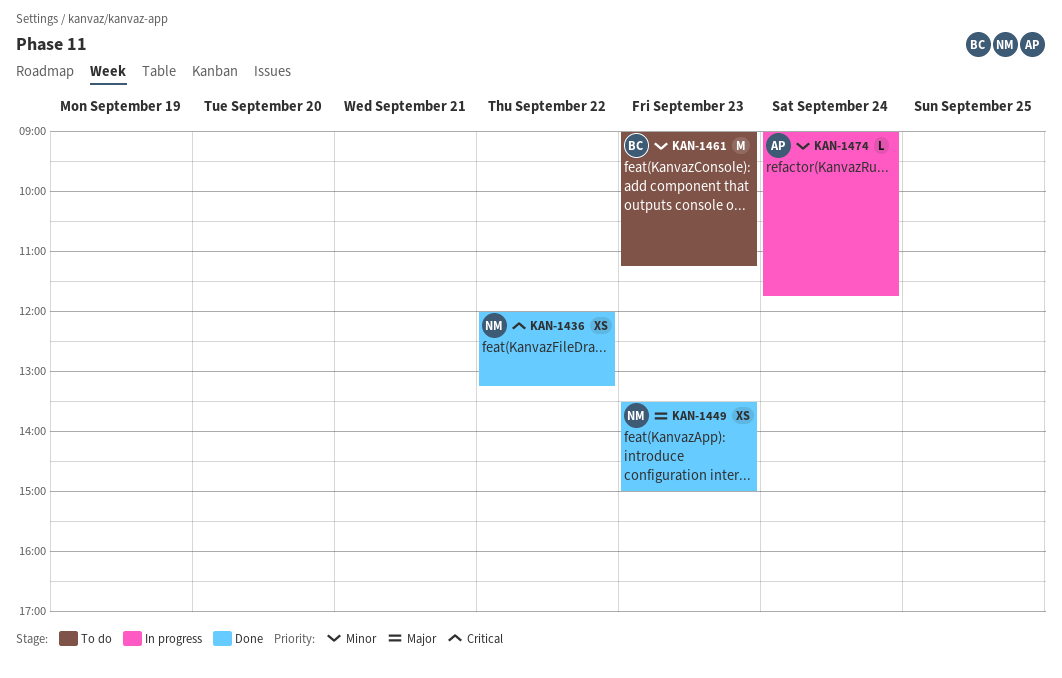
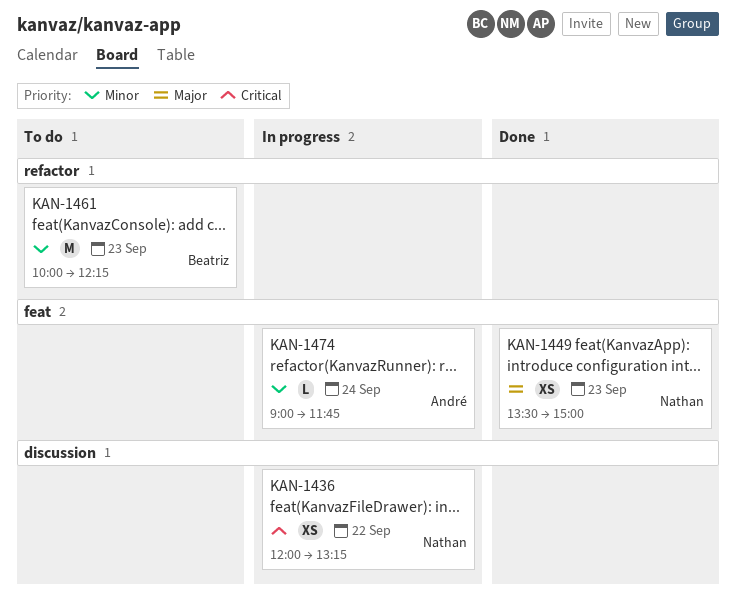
KAN-1436, status: Done -> In progress
KAN-1461, begins: 09:00 -> 10:00
KAN-1461, ends: 11:15 -> 12:15

